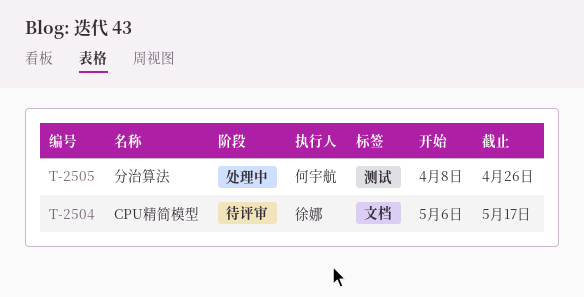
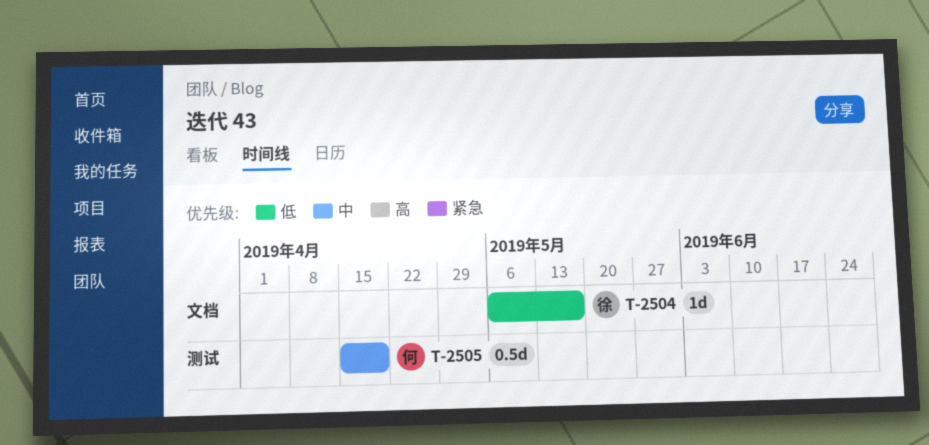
T-2505, start: Apr 8 -> Apr 15
T-2505, due: Apr 26 -> Apr 19

